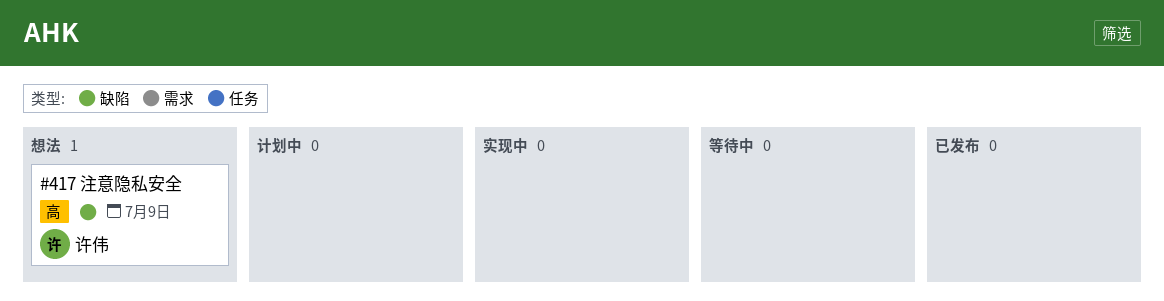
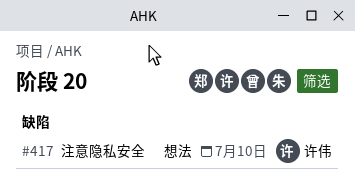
#417, due: Jul 9 -> Jul 10

